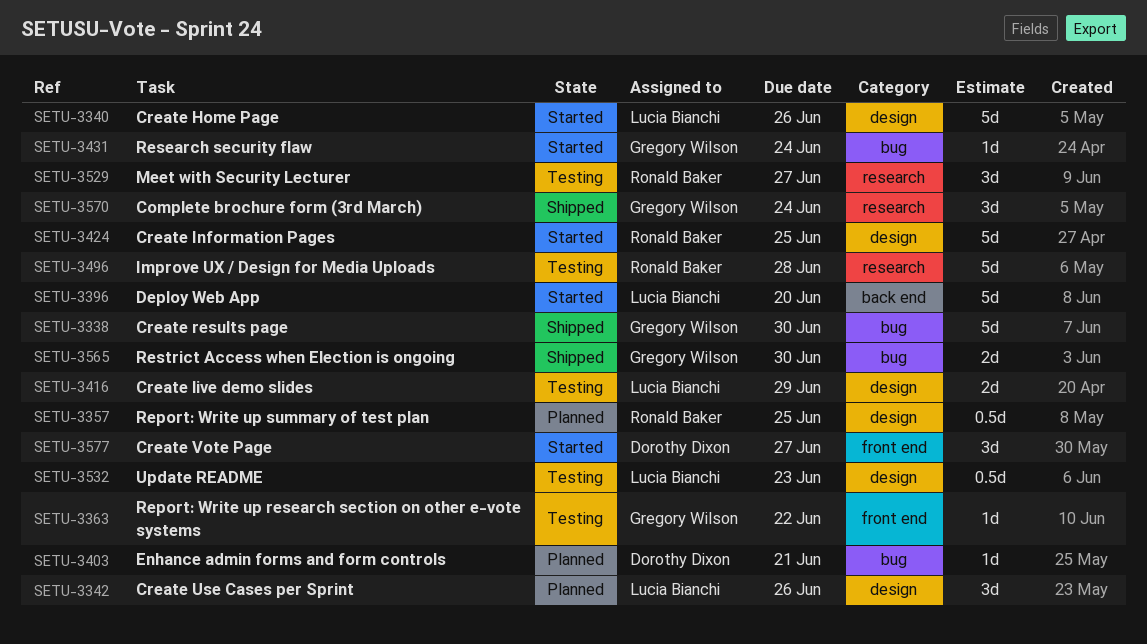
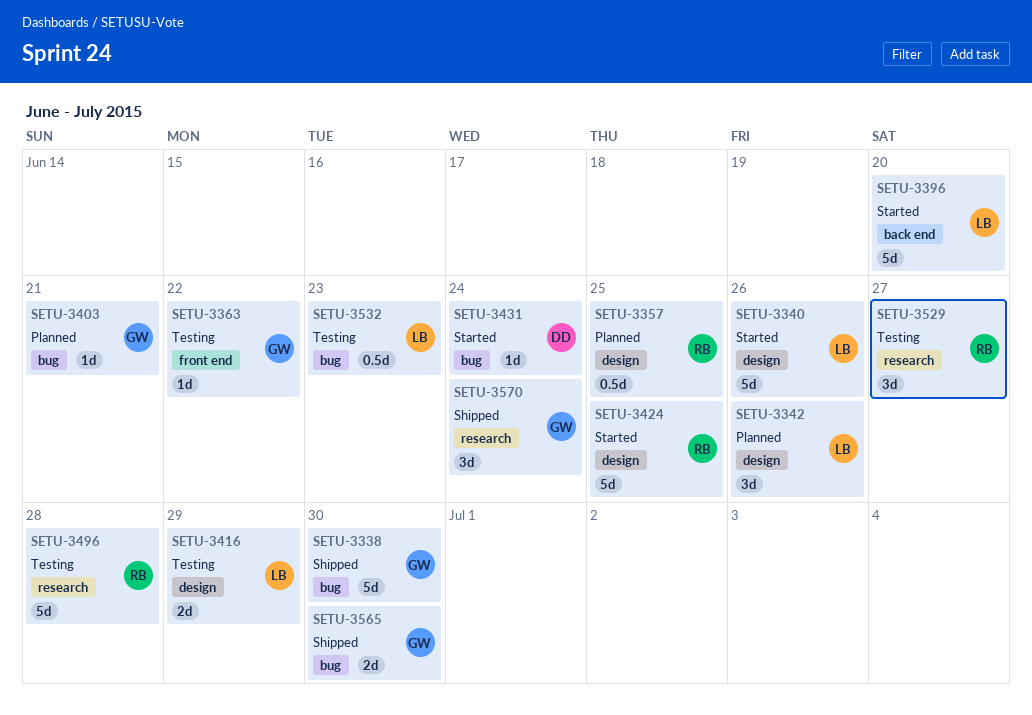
SETU-3403, owner: Dorothy Dixon -> Gregory Wilson
SETU-3431, owner: Gregory Wilson -> Dorothy Dixon
SETU-3532, label: design -> bug
SETU-3577: present -> none

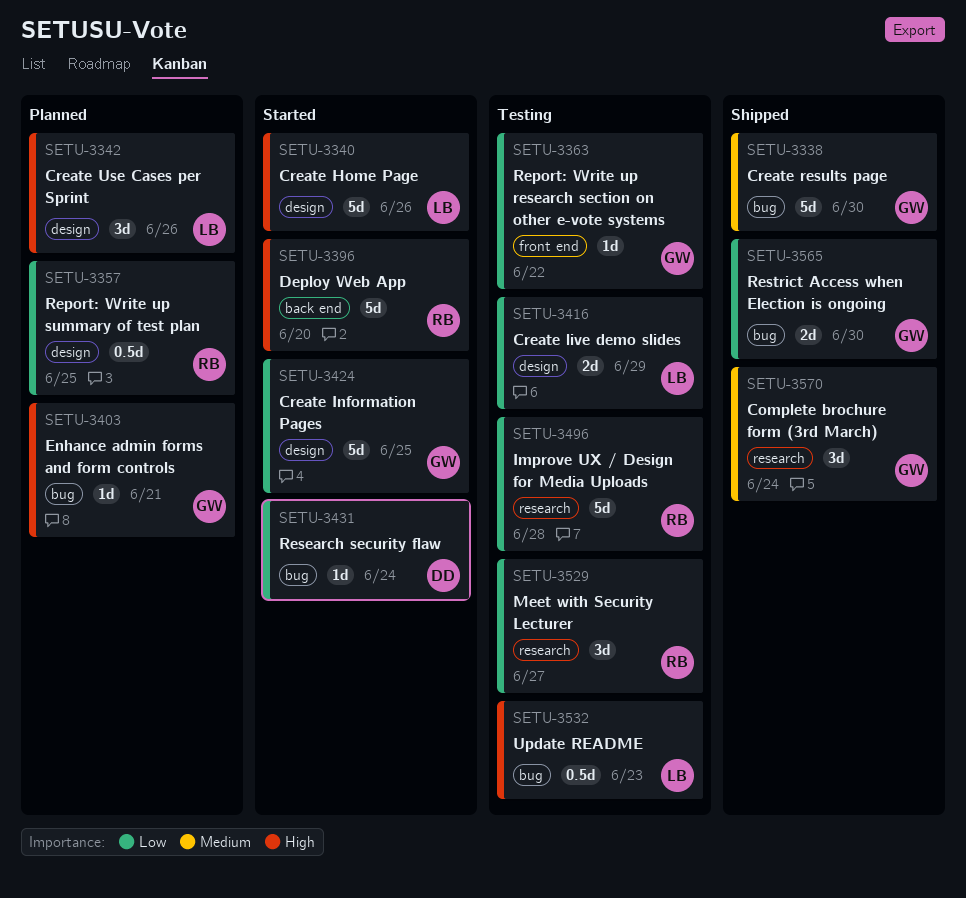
SETU-3396, owner: LB -> RB
SETU-3424, owner: RB -> GW

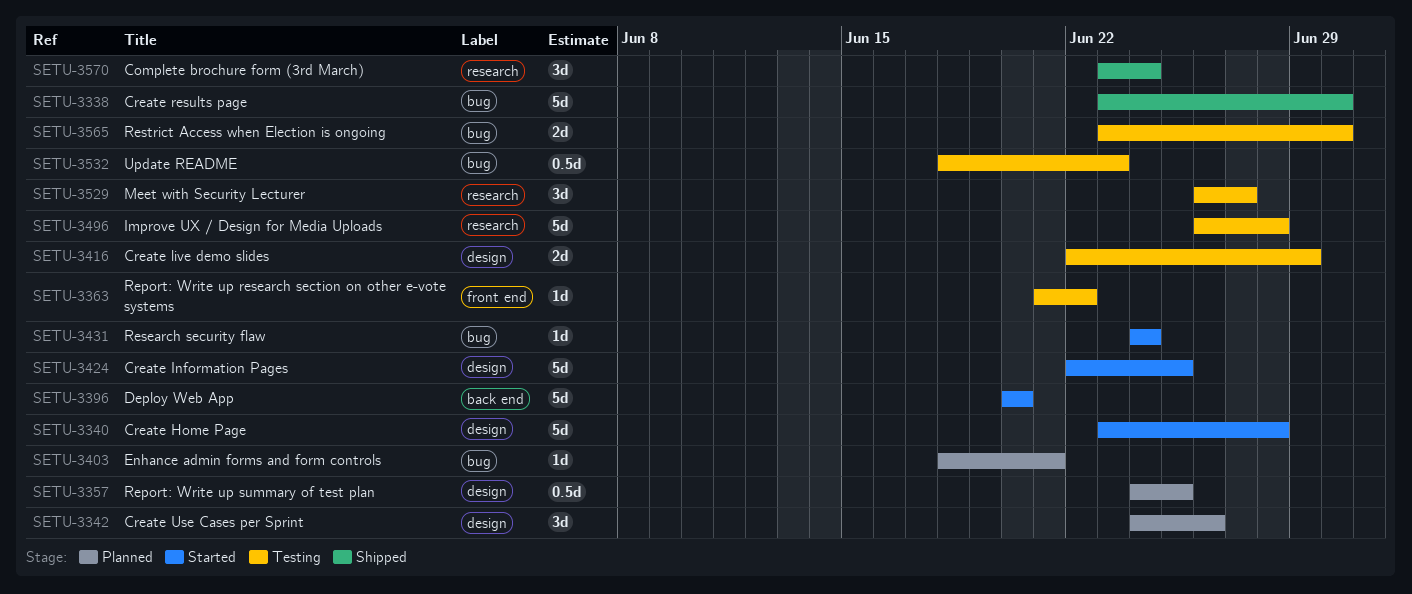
SETU-3340, due: Jun 26 -> Jun 28
SETU-3565, status: Shipped -> Testing

